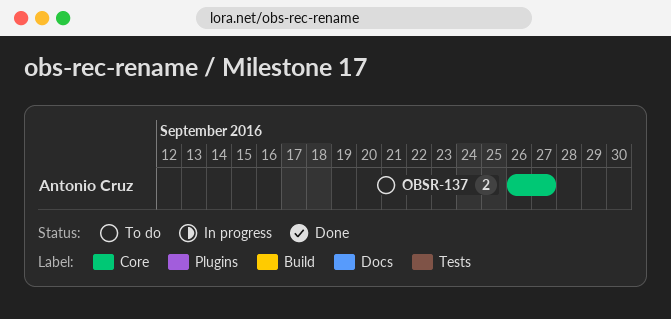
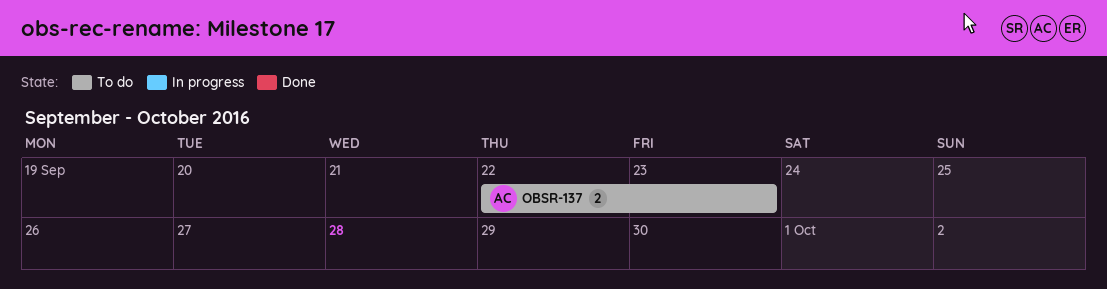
OBSR-137, start: Sep 26 -> Sep 22
OBSR-137, due: Sep 27 -> Sep 23

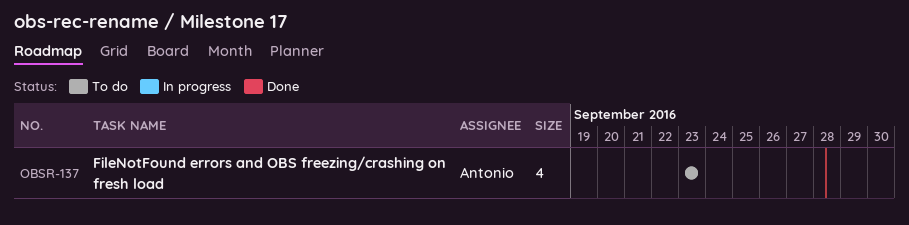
OBSR-137, estimate: 2 -> 4
OBSR-137, start: Sep 22 -> Sep 23

